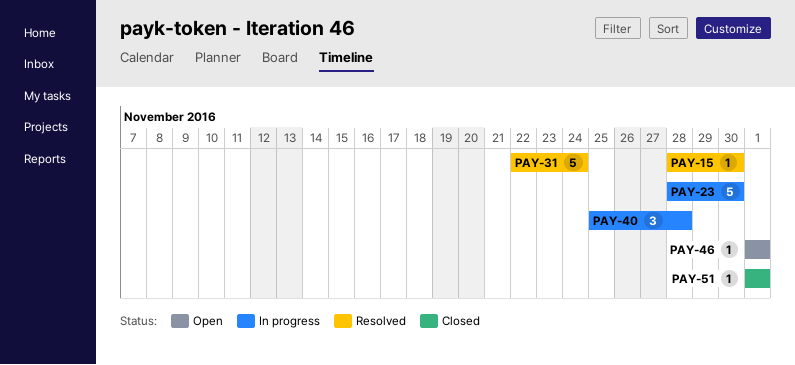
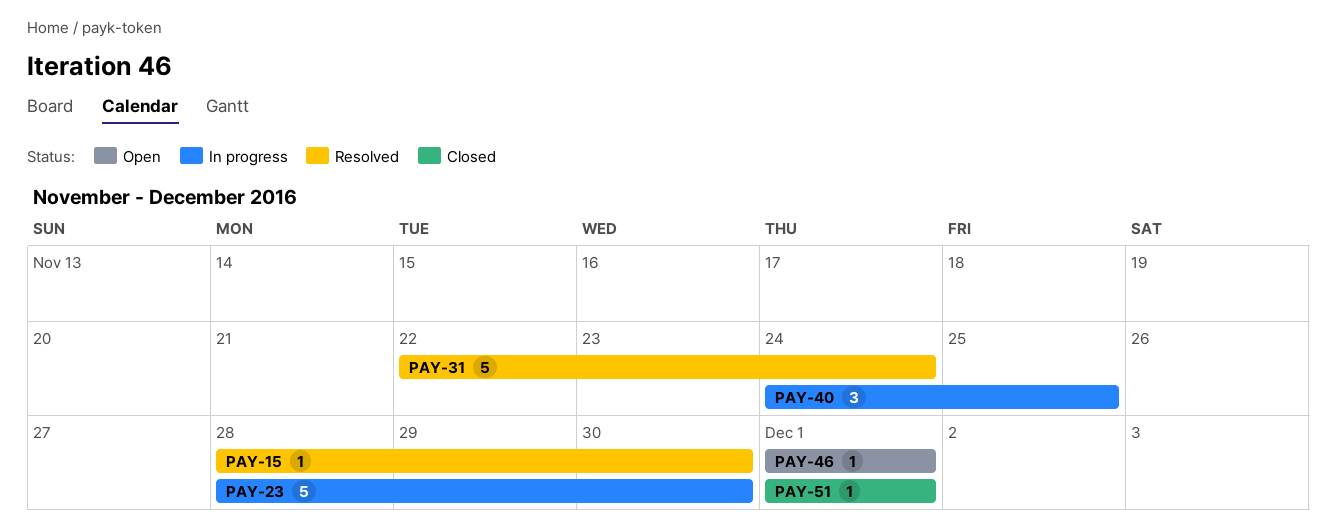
PAY-40, start: Nov 25 -> Nov 24
PAY-40, due: Nov 28 -> Nov 25

